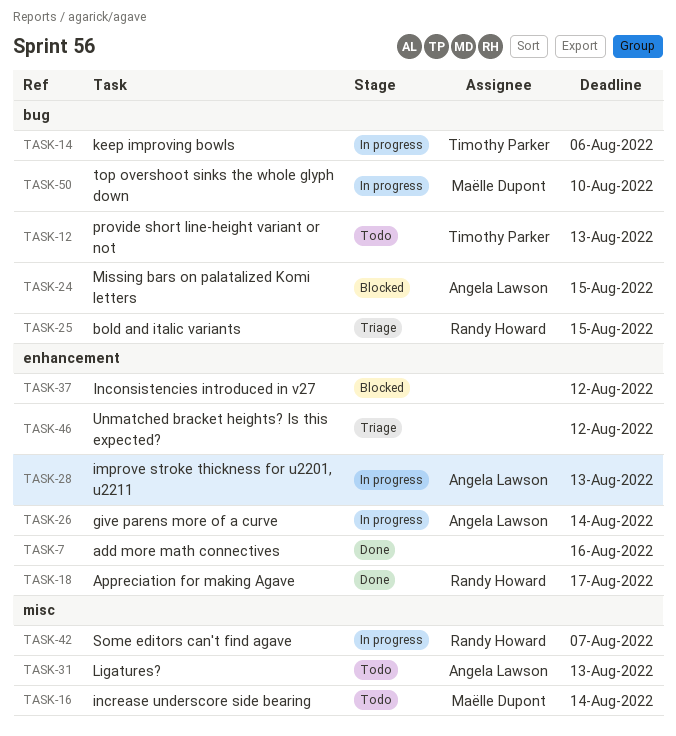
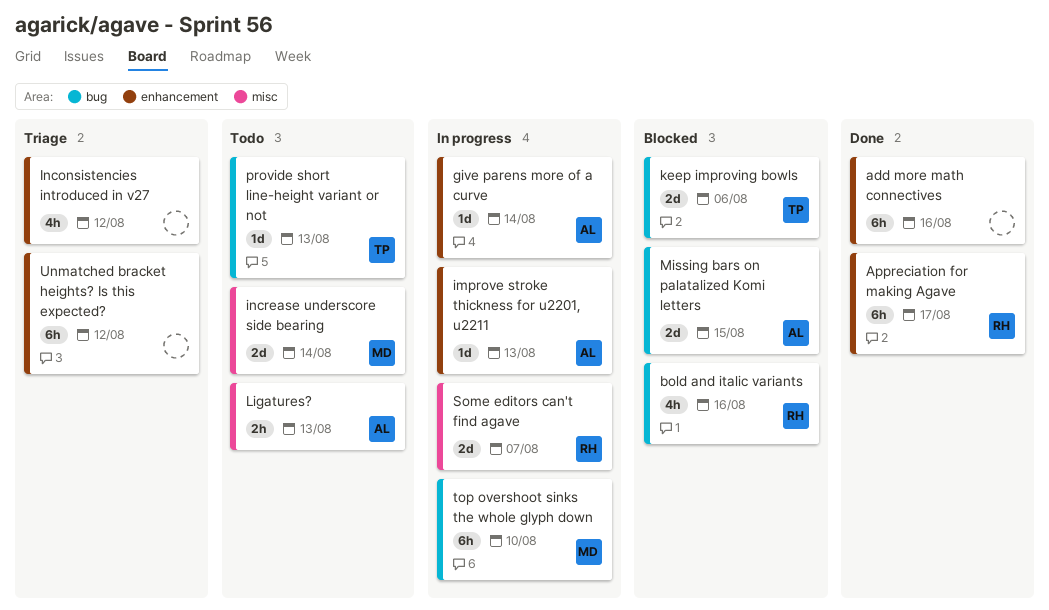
bold and italic variants, status: Triage -> Blocked
bold and italic variants, due: Aug 15 -> Aug 16
Inconsistencies introduced in v27, status: Blocked -> Triage
keep improving bowls, status: In progress -> Blocked

